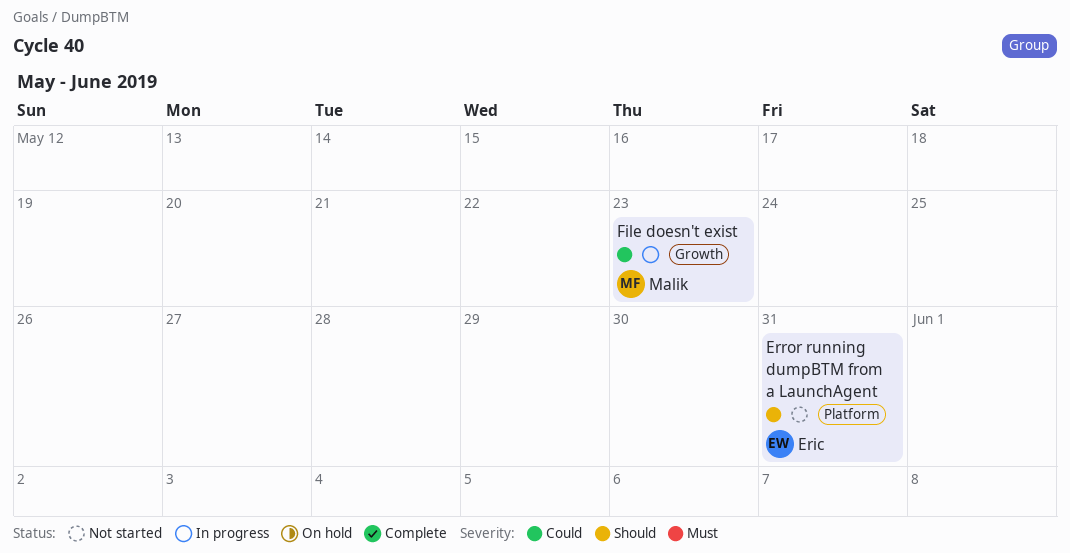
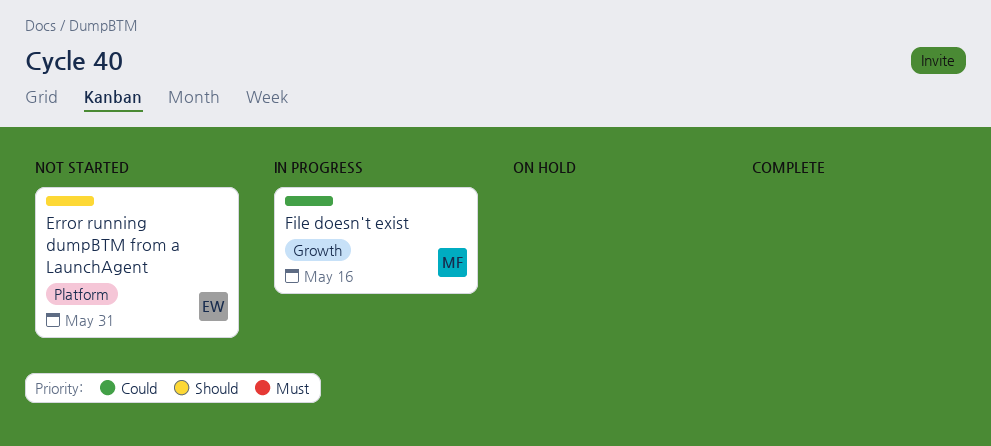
File doesn't exist, due: May 23 -> May 16

